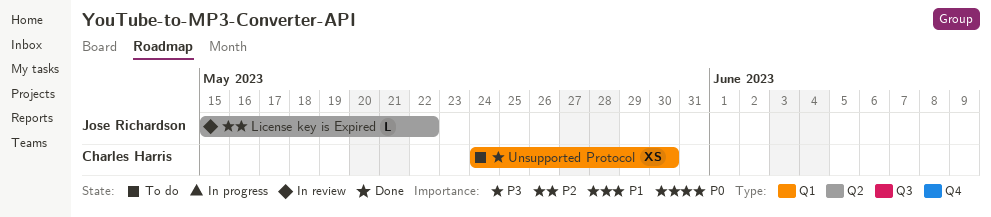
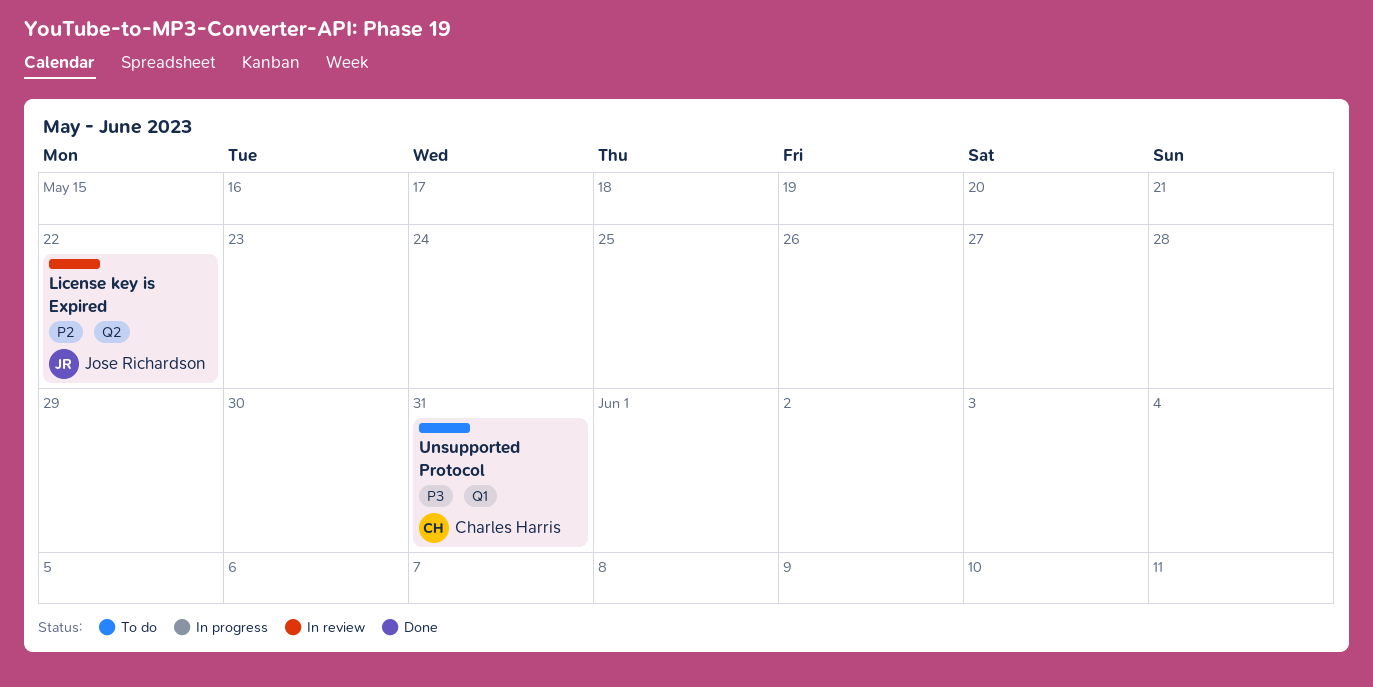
Unsupported Protocol, due: May 30 -> May 31

